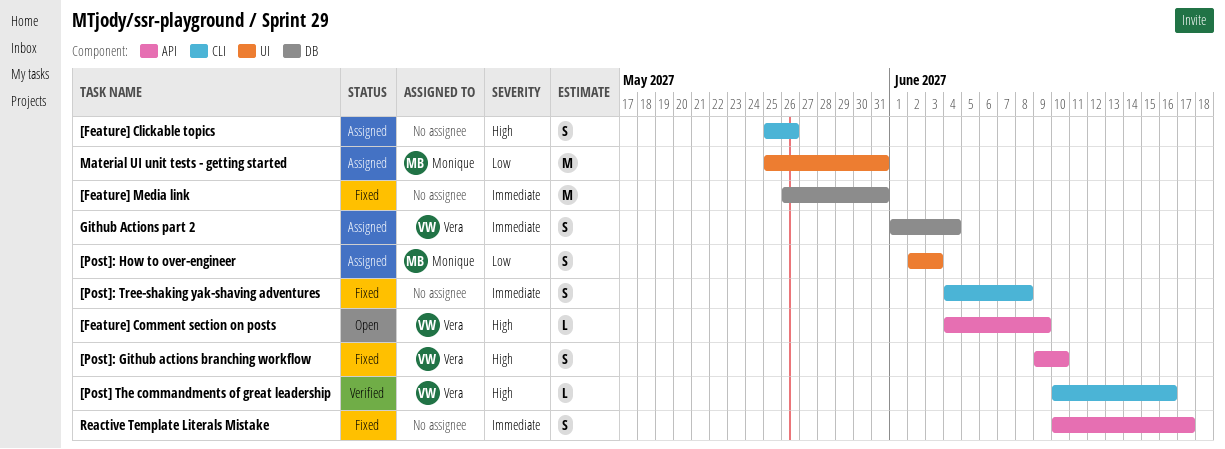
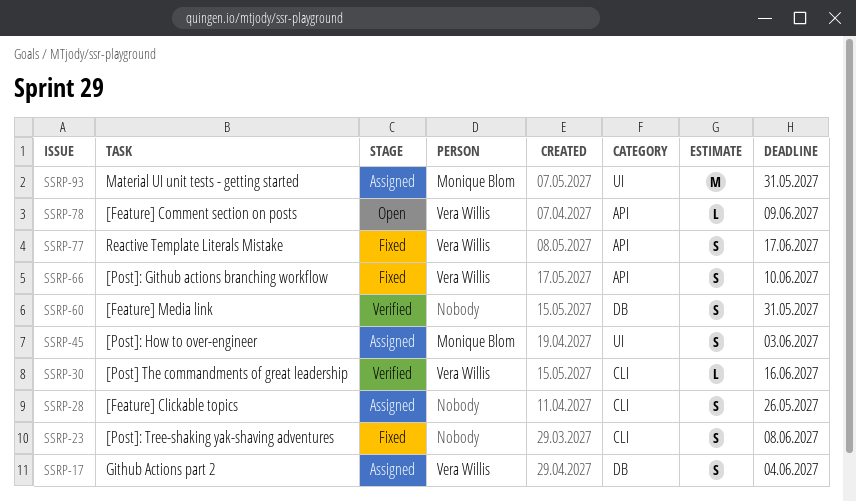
[Feature] Media link, status: Fixed -> Verified
[Feature] Media link, estimate: M -> S
Reactive Template Literals Mistake, owner: none -> Vera Willis

